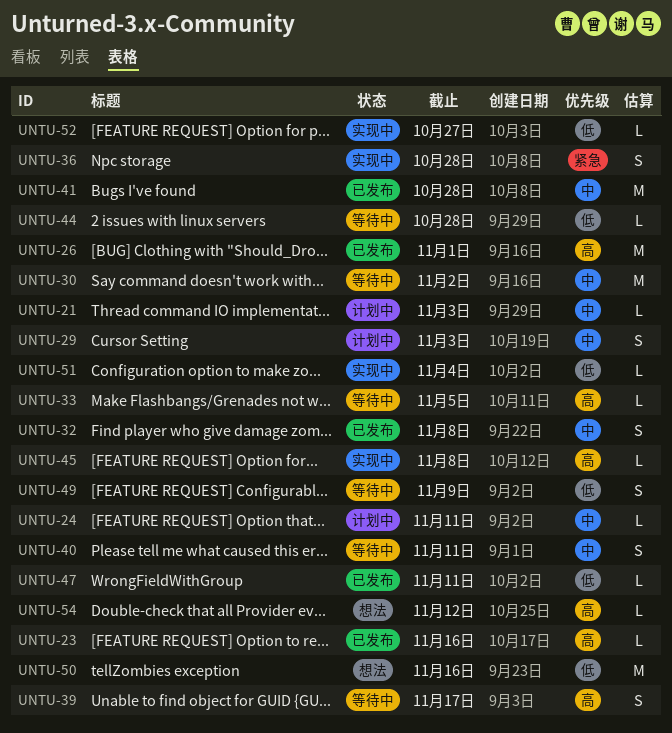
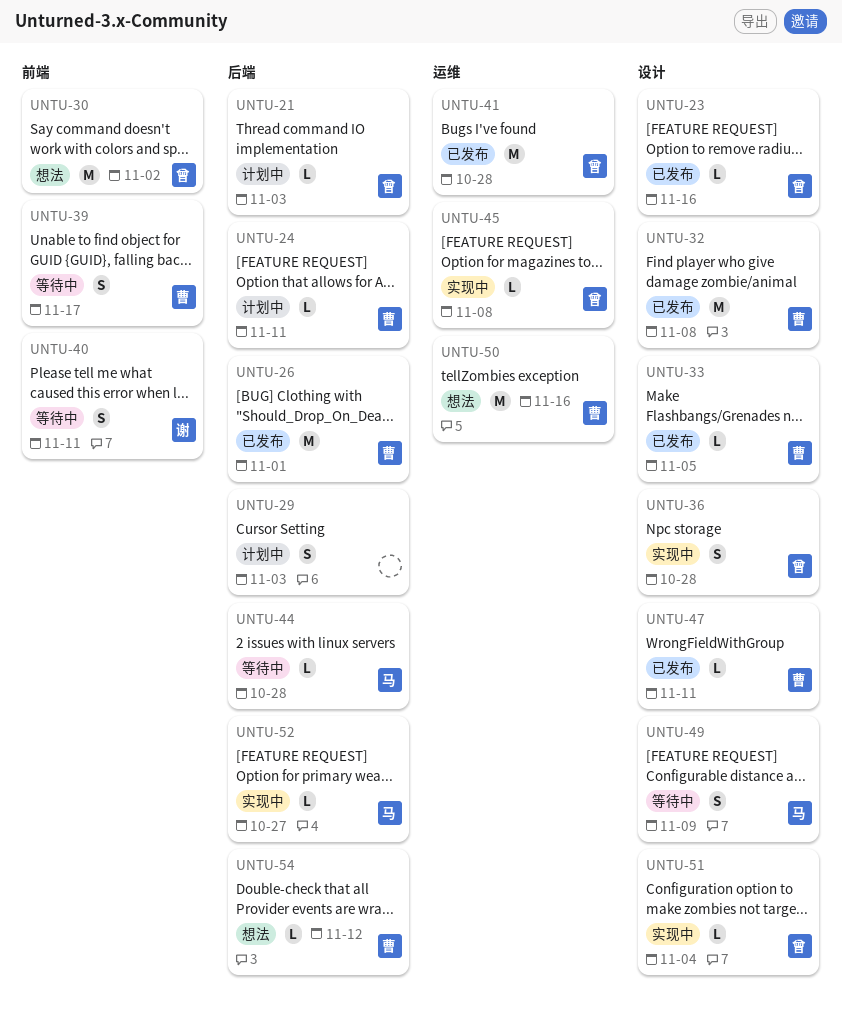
UNTU-30, status: 等待中 -> 想法
UNTU-32, estimate: S -> M
UNTU-33, status: 等待中 -> 已发布

